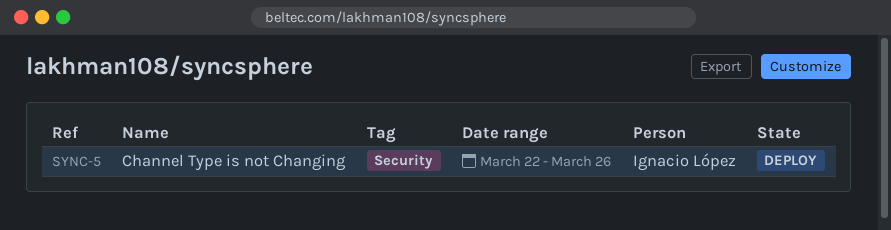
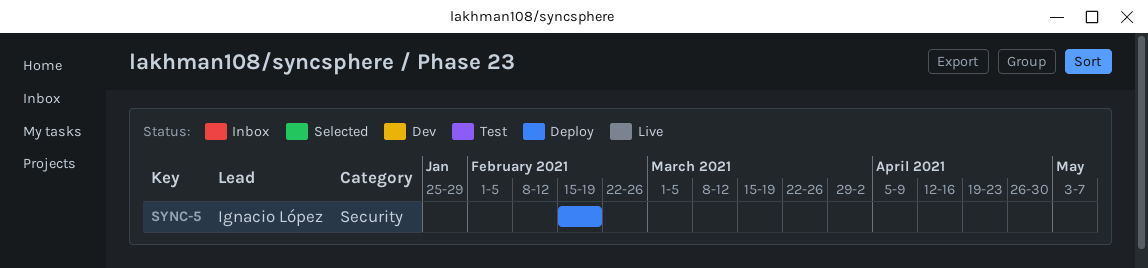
SYNC-5, start: Mar 22 -> Feb 15
SYNC-5, due: Mar 26 -> Feb 19

